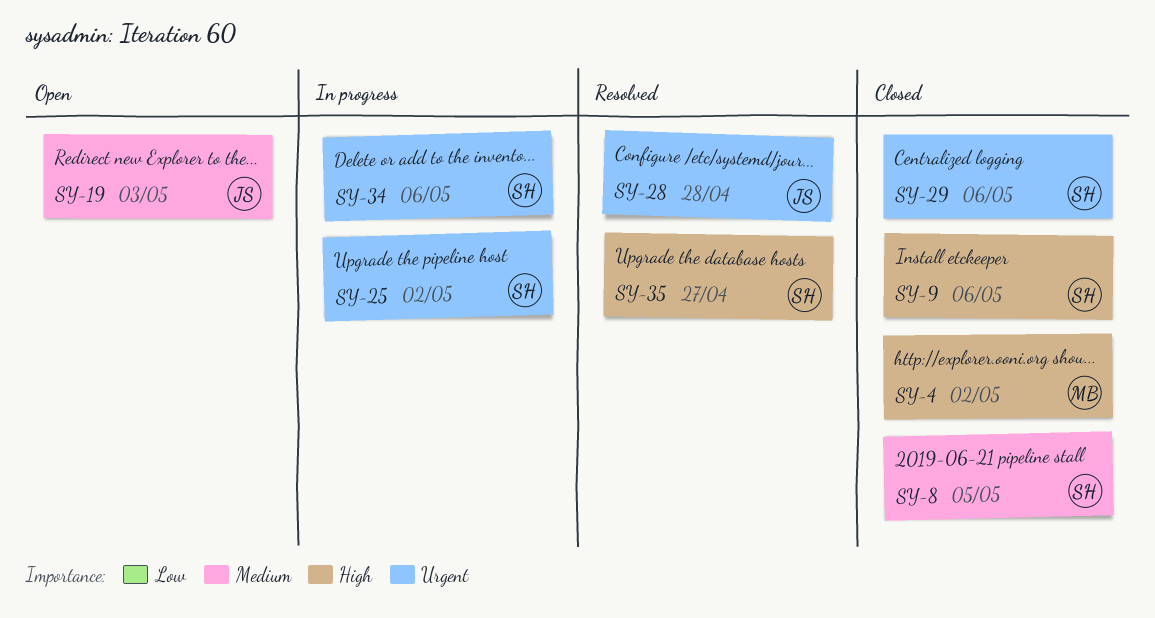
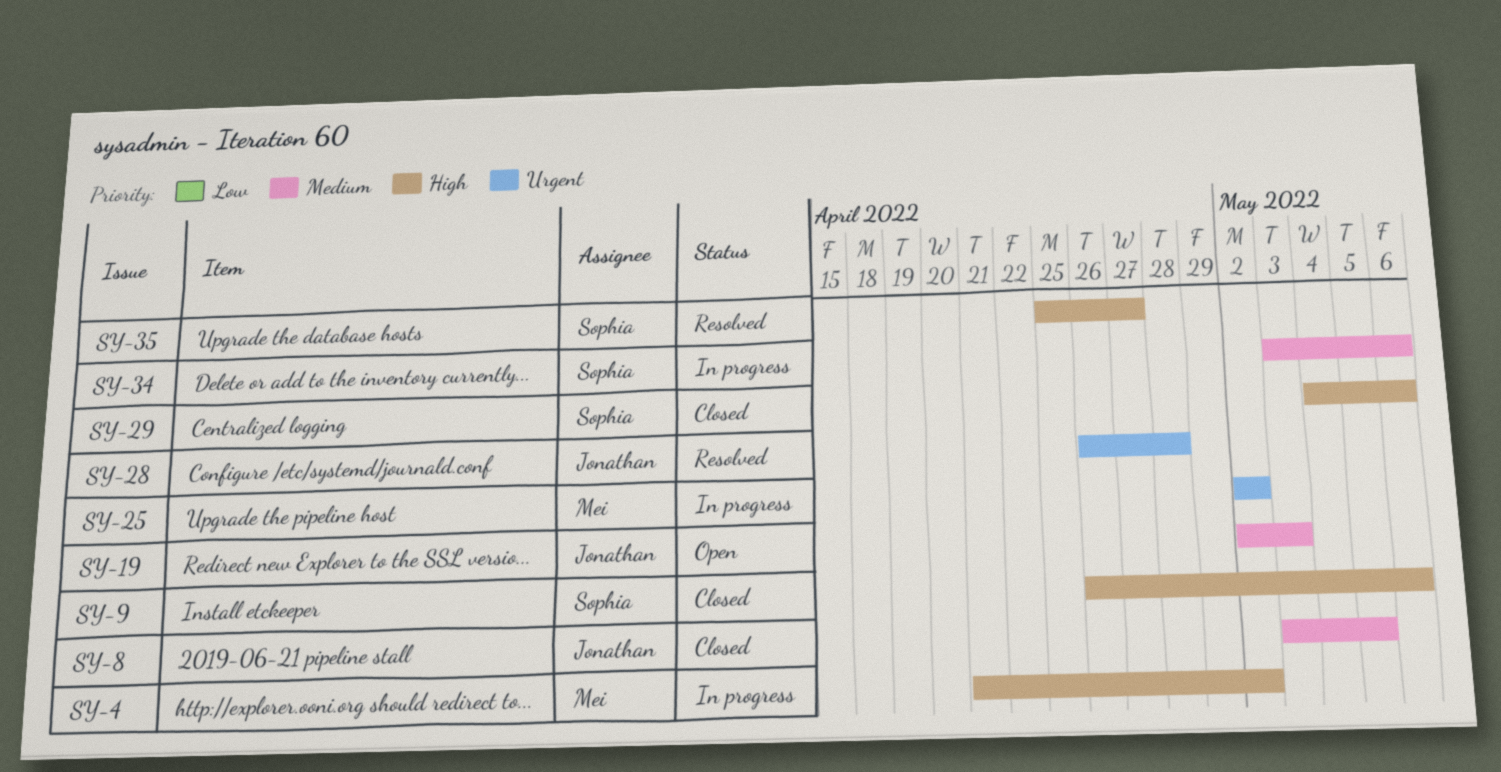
SY-4, status: Closed -> In progress
SY-8, owner: Sophia -> Jonathan
SY-25, owner: Sophia -> Mei
SY-29, priority: Urgent -> High
SY-34, priority: Urgent -> Medium

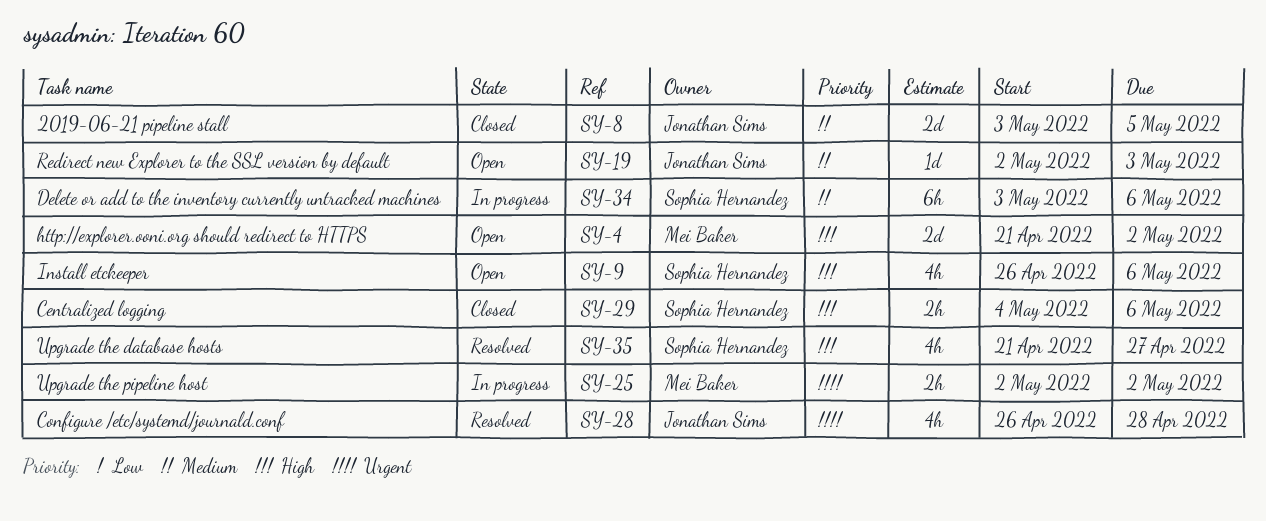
SY-4, status: In progress -> Open
SY-9, status: Closed -> Open
SY-35, start: Apr 25 -> Apr 21

